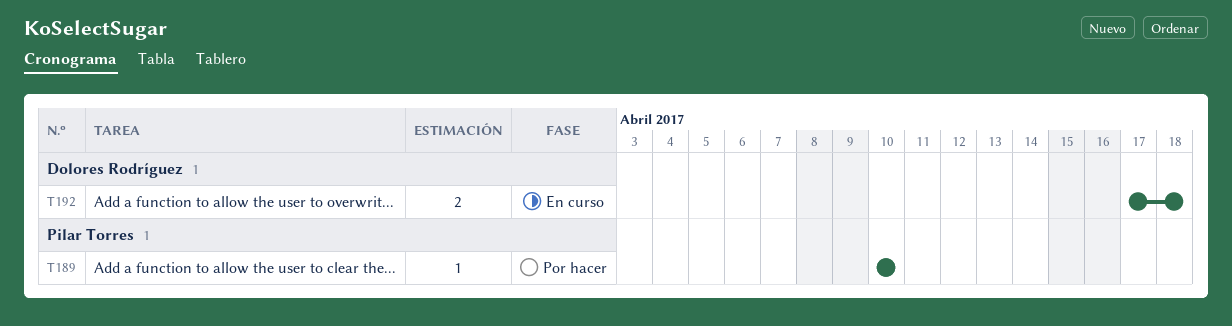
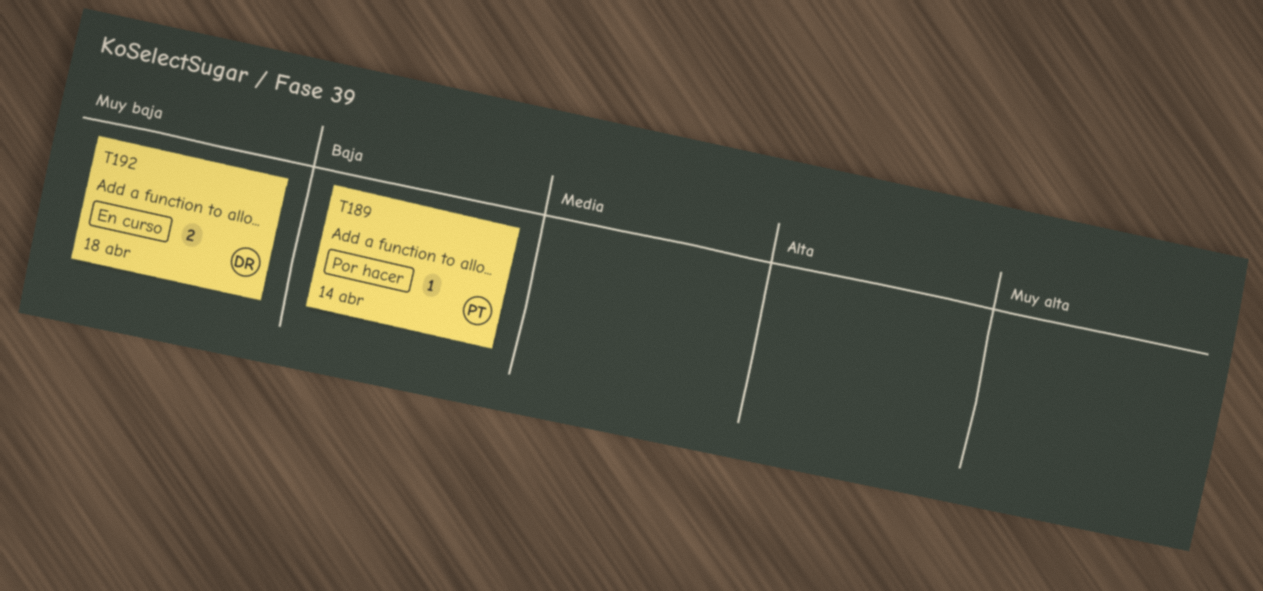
T189, due: Apr 10 -> Apr 14

